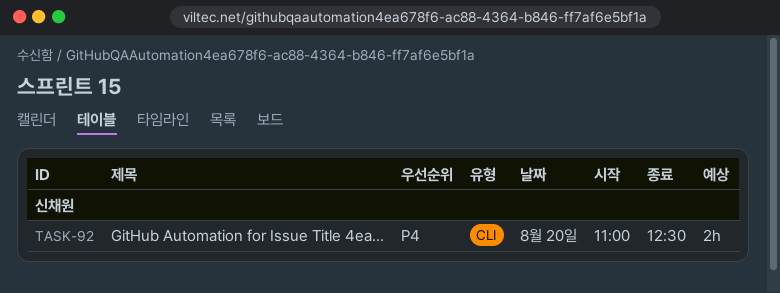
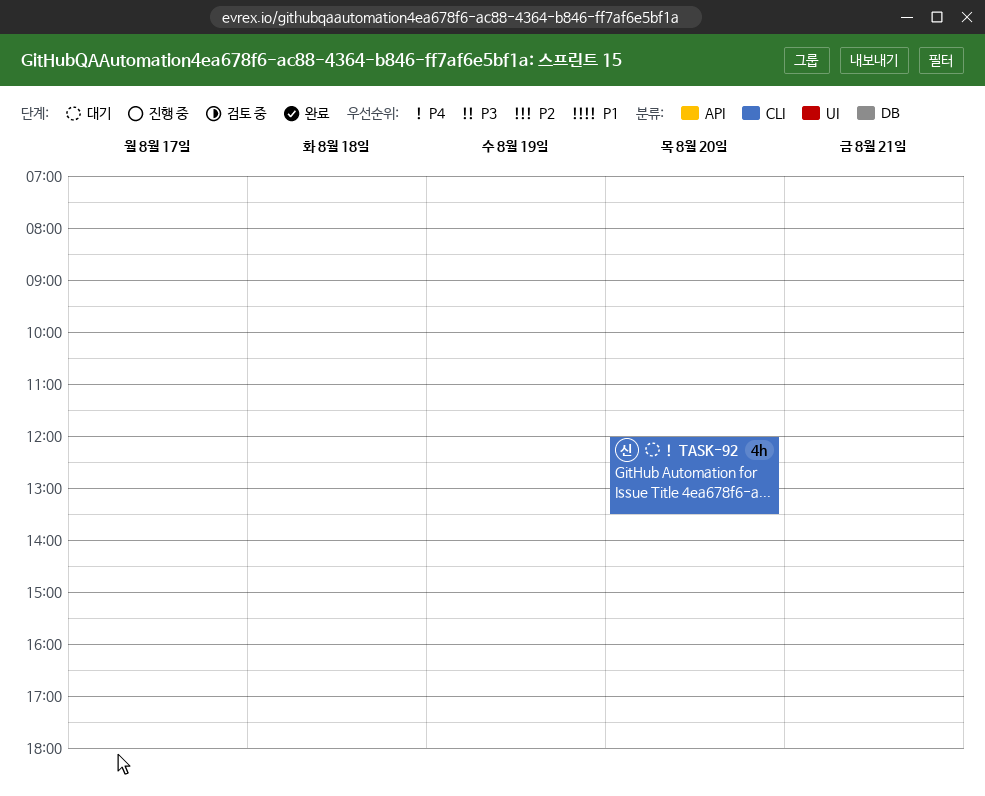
TASK-92, estimate: 2h -> 4h
TASK-92, begins: 11:00 -> 12:00
TASK-92, ends: 12:30 -> 13:30

